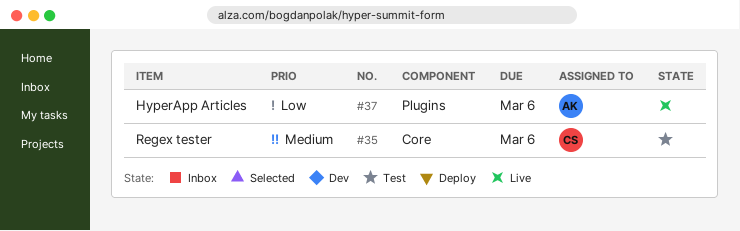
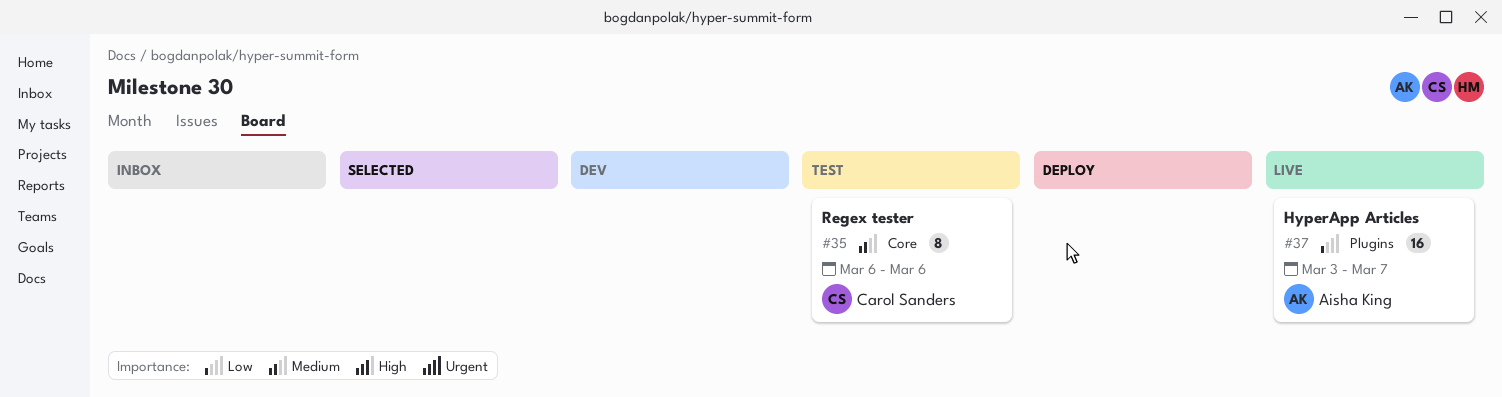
#37, due: Mar 6 -> Mar 7

